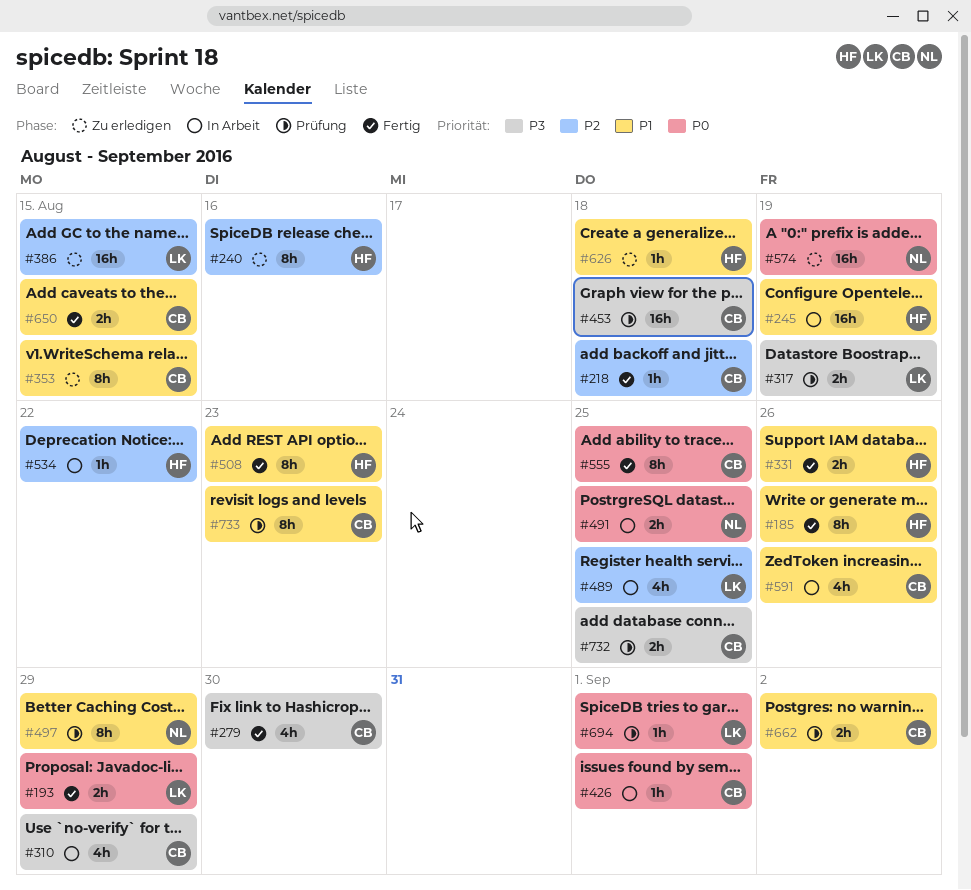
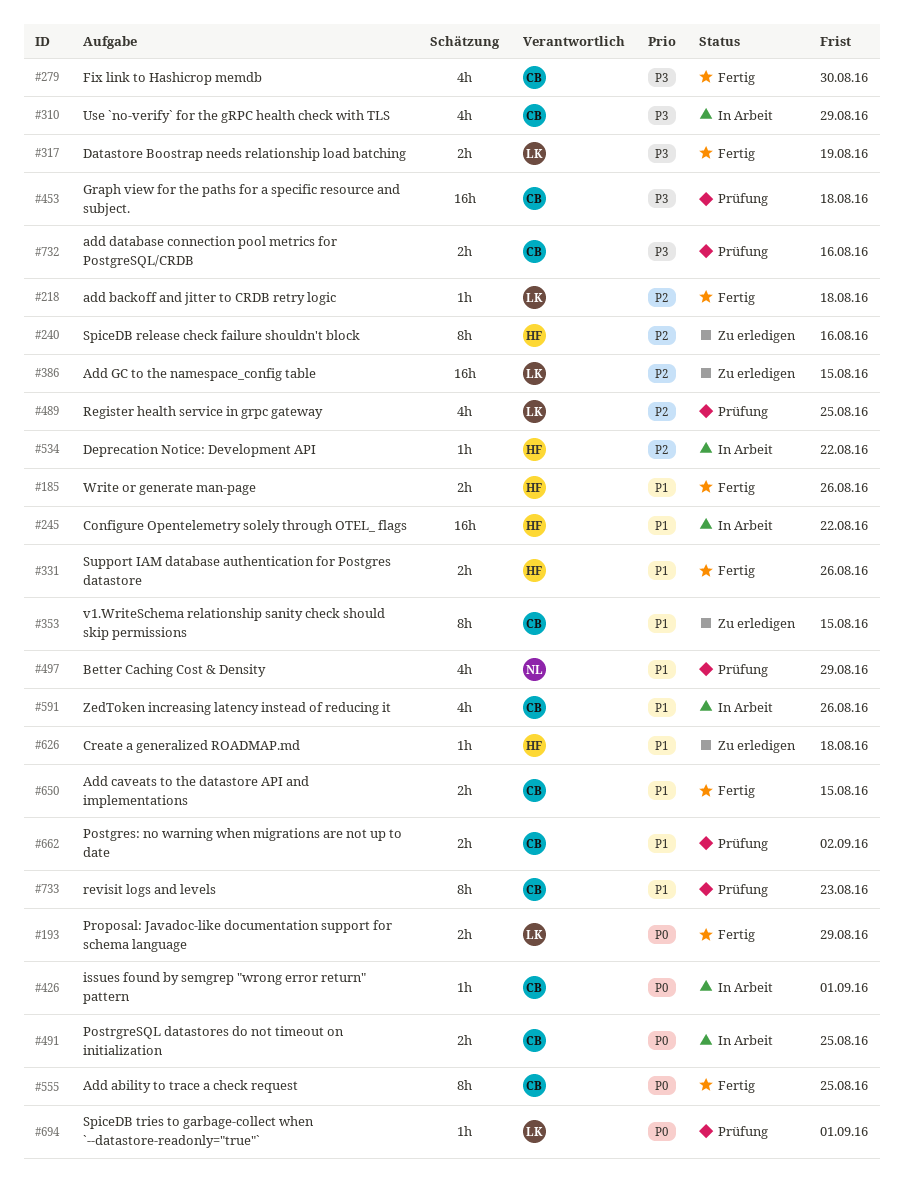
#185, estimate: 8h -> 2h
#218, owner: CB -> LK
#245, due: Aug 19 -> Aug 22
#317, status: Prüfung -> Fertig
#489, status: In Arbeit -> Prüfung
#491, owner: NL -> CB
#497, estimate: 8h -> 4h
#508: present -> none
#574: present -> none
#732, due: Aug 25 -> Aug 16

